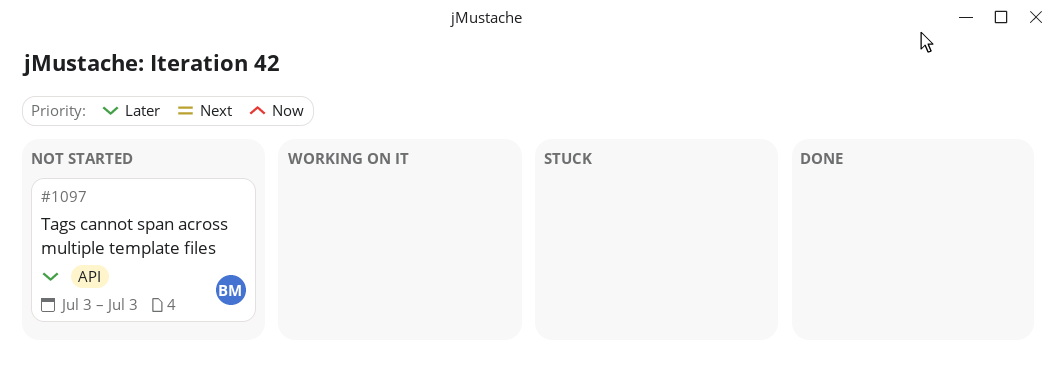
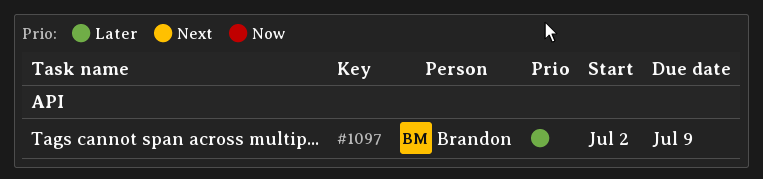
#1097, start: Jul 3 -> Jul 2
#1097, due: Jul 3 -> Jul 9

